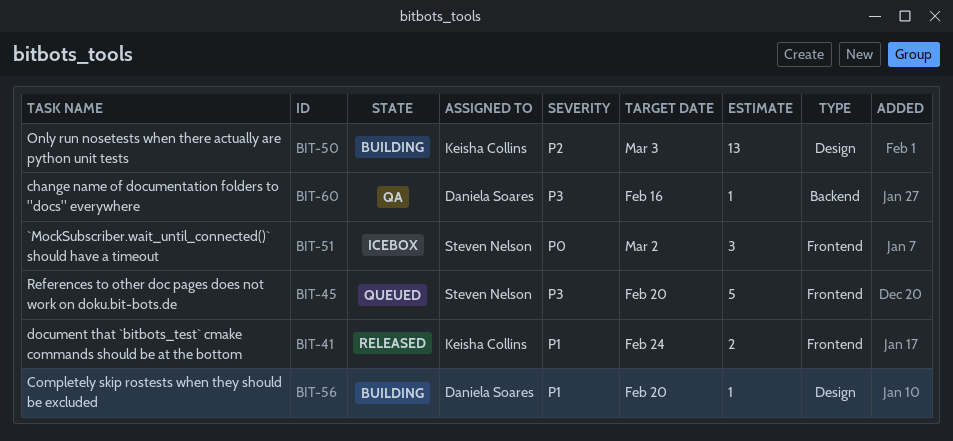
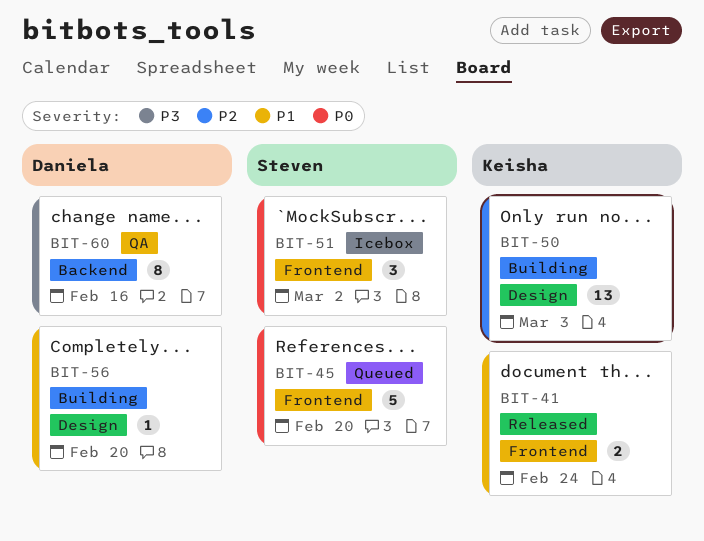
BIT-45, priority: P3 -> P0
BIT-60, estimate: 1 -> 8

